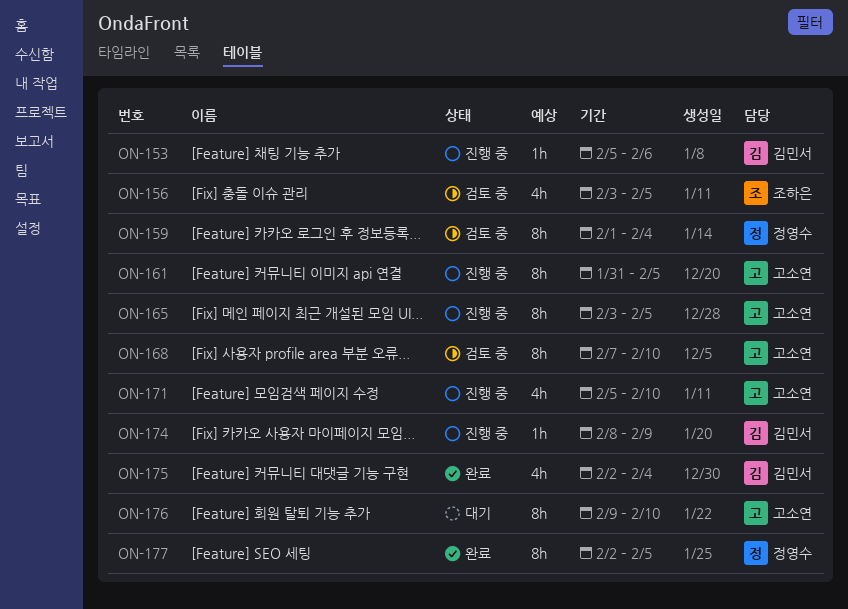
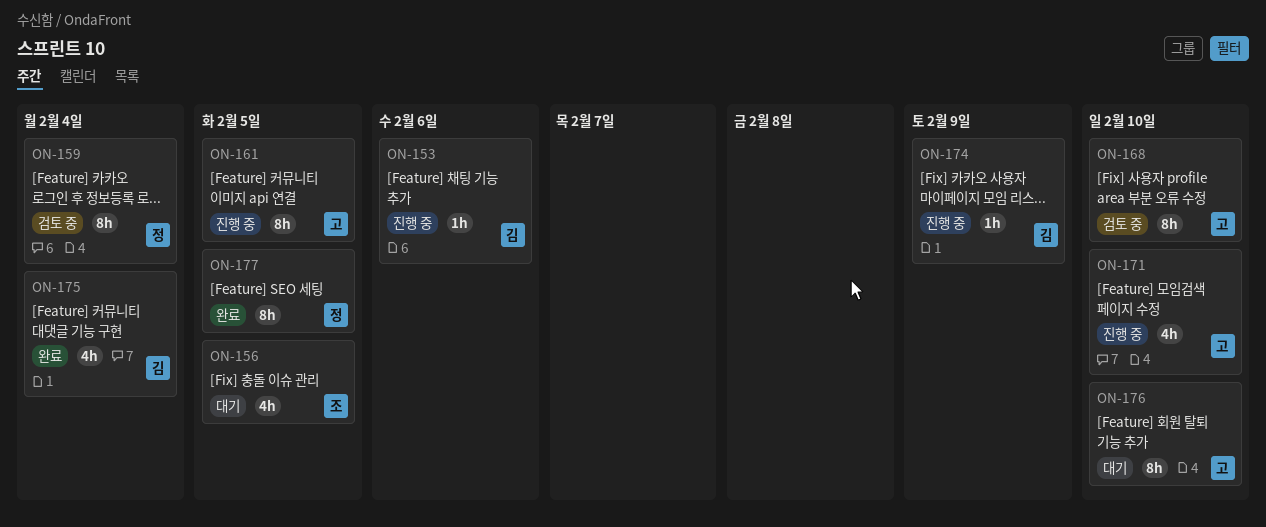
ON-156, status: 검토 중 -> 대기
ON-165: present -> none

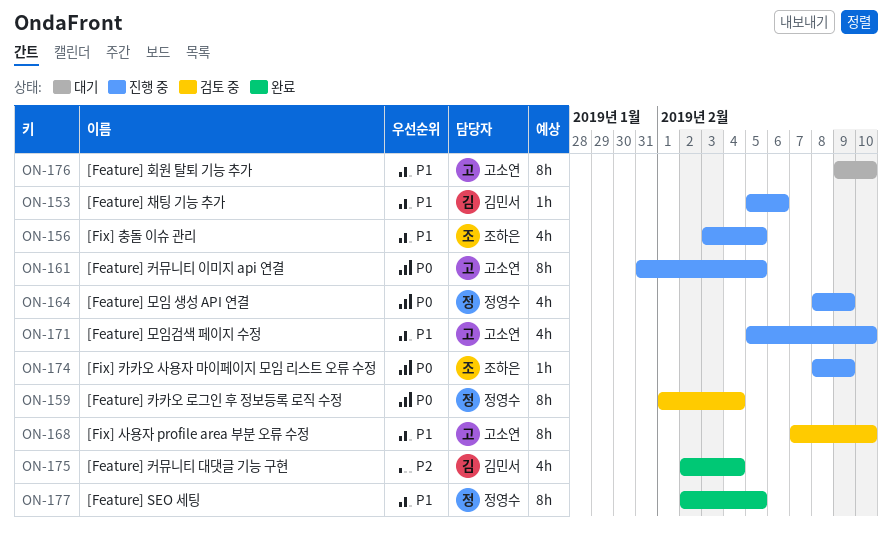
ON-156, status: 대기 -> 진행 중
ON-164: none -> present
ON-174, owner: 김민서 -> 조하은

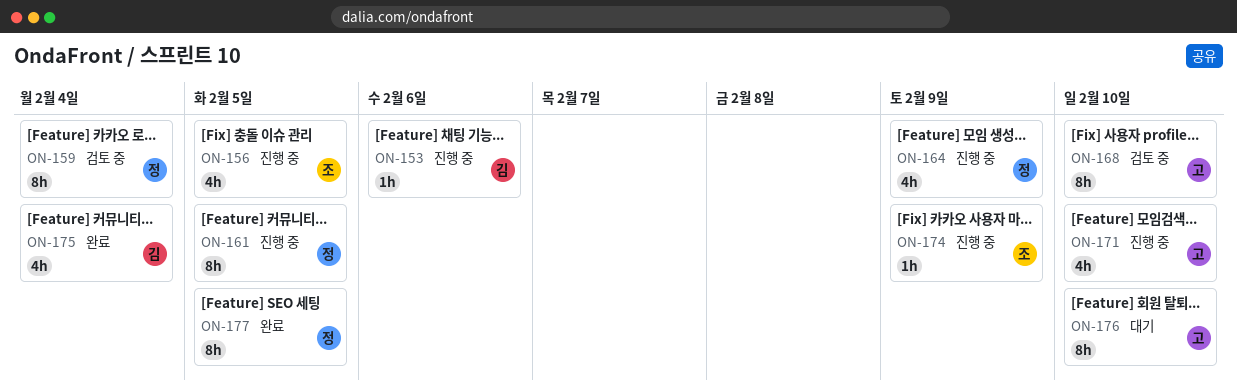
ON-161, owner: 고소연 -> 정영수

